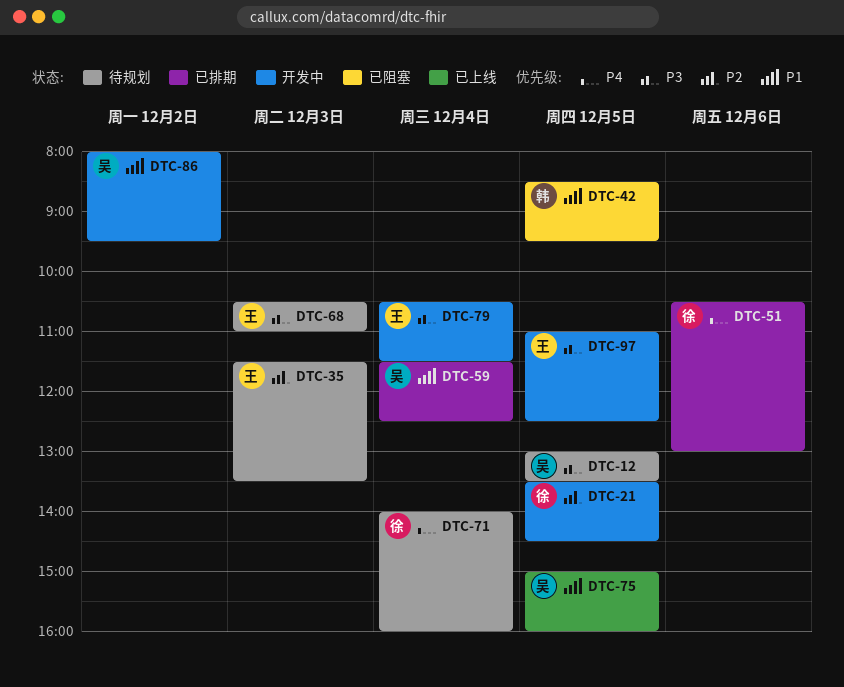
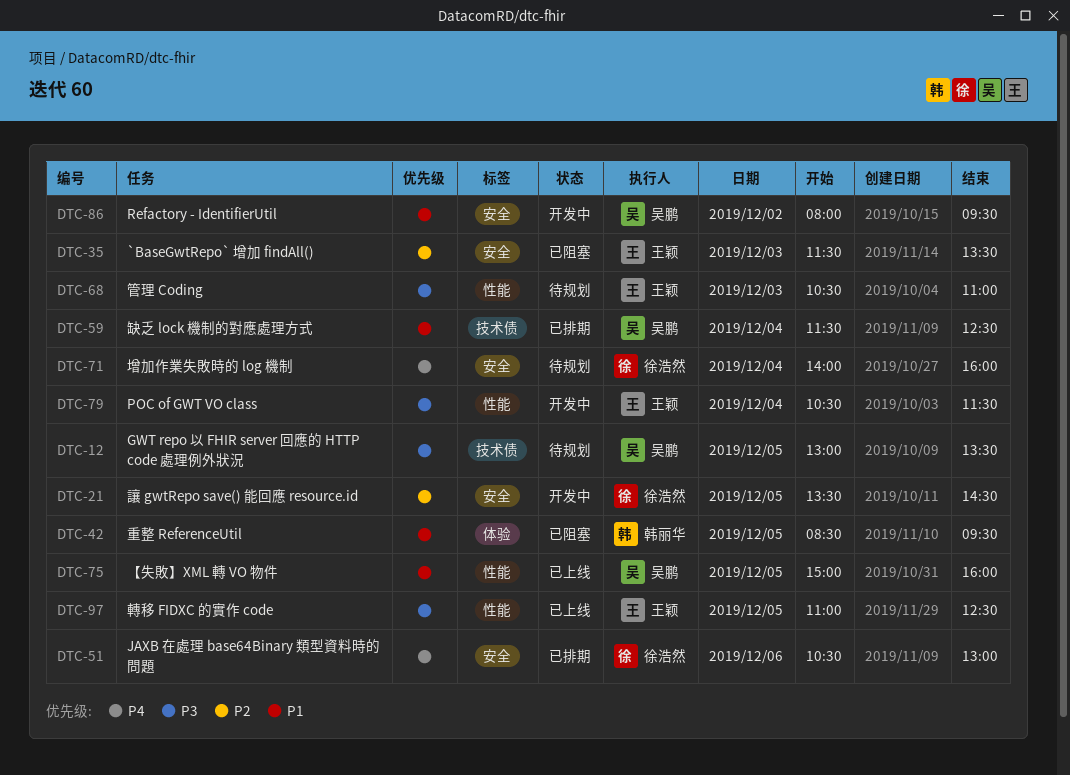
DTC-35, status: 待规划 -> 已阻塞
DTC-97, status: 开发中 -> 已上线

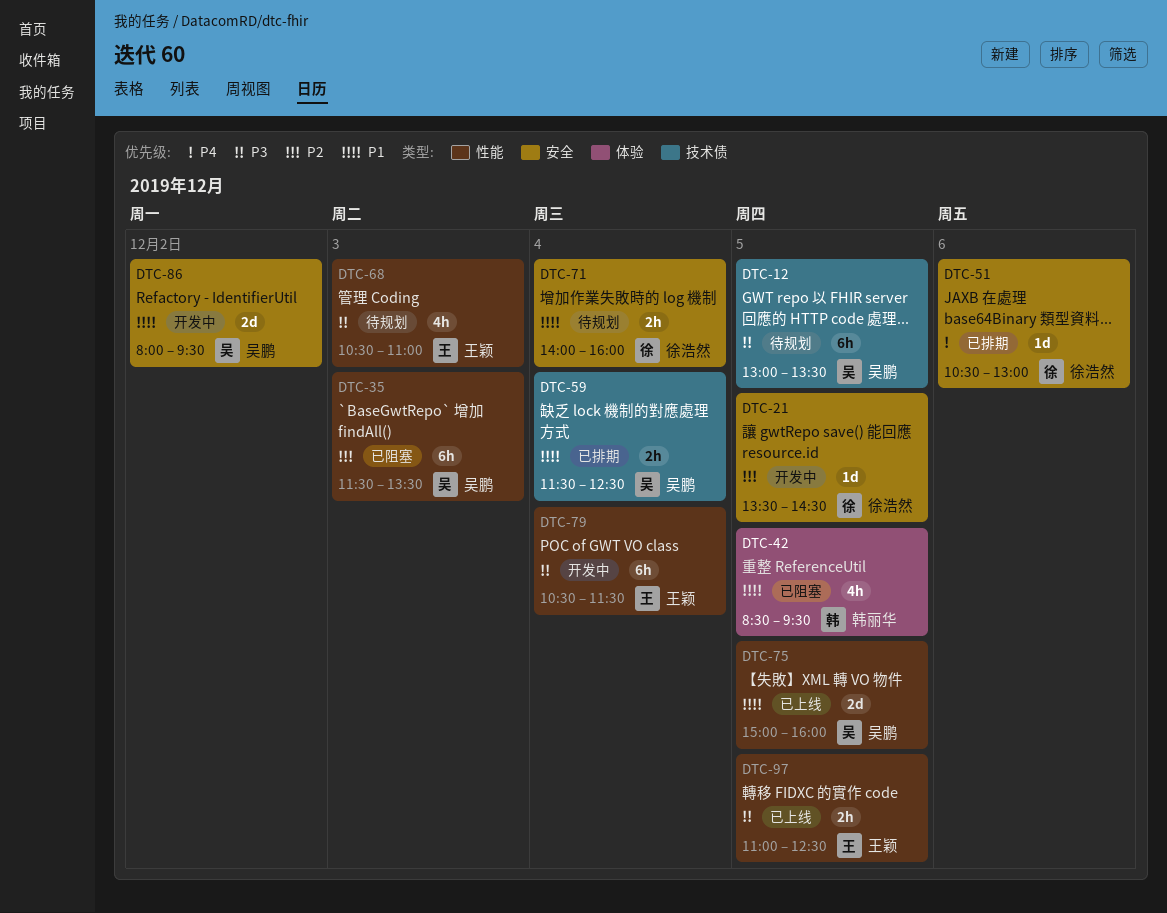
DTC-35, owner: 王颖 -> 吴鹏
DTC-35, label: 安全 -> 性能
DTC-71, priority: P4 -> P1

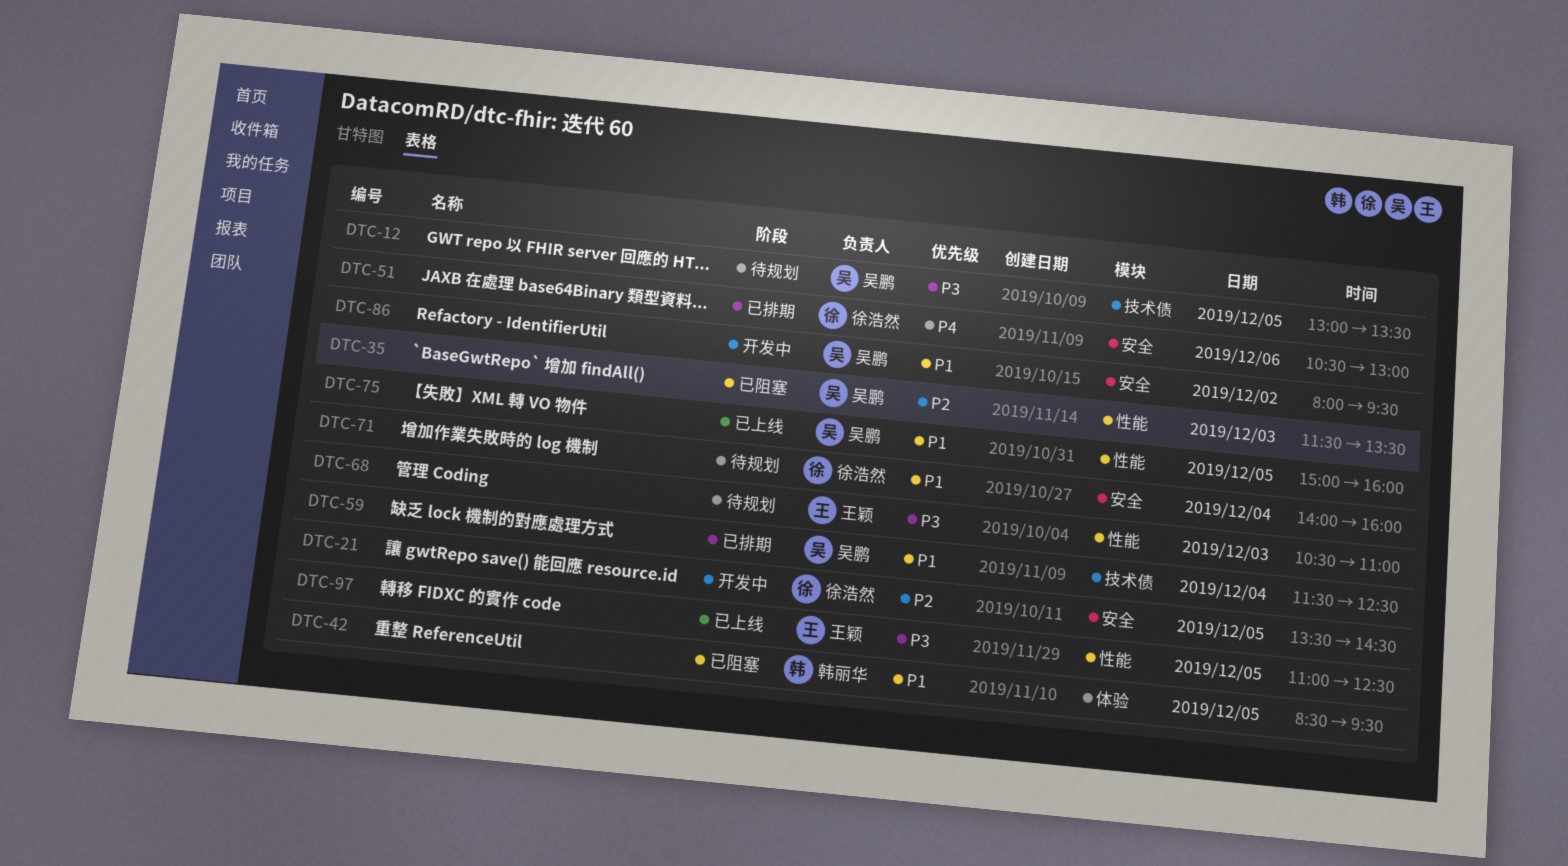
DTC-79: present -> none

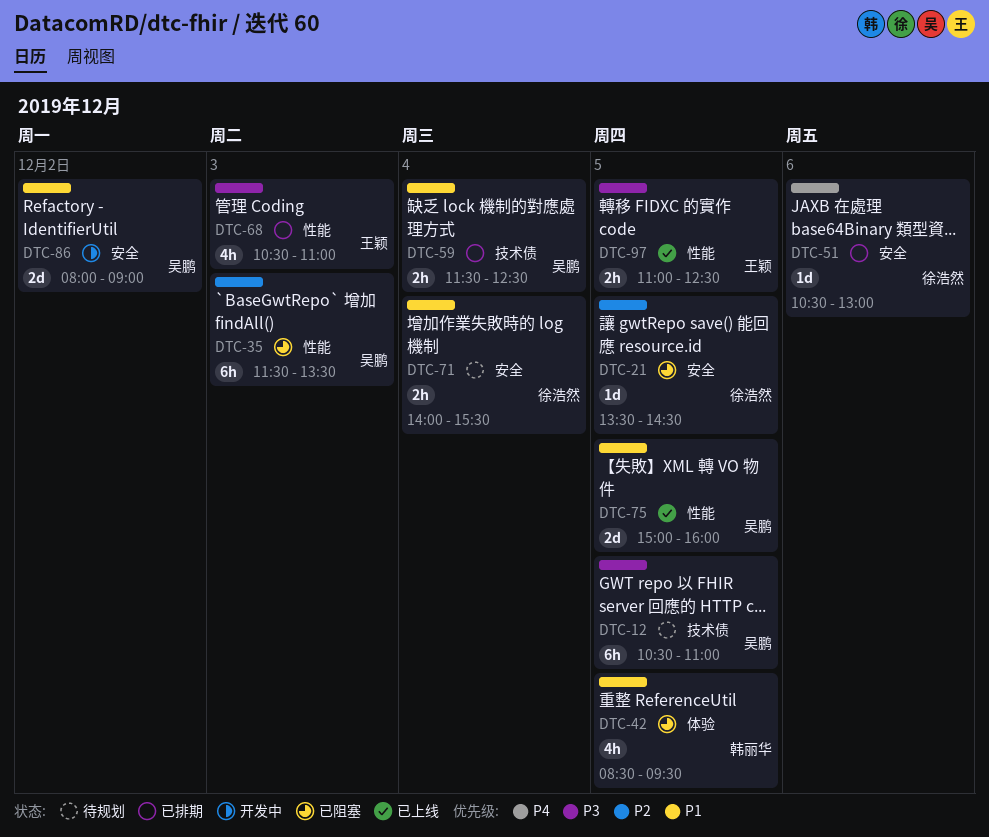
DTC-12, begins: 13:00 -> 10:30
DTC-12, ends: 13:30 -> 11:00
DTC-21, status: 开发中 -> 已阻塞
DTC-68, status: 待规划 -> 已排期
DTC-71, ends: 16:00 -> 15:30
DTC-86, ends: 09:30 -> 09:00

